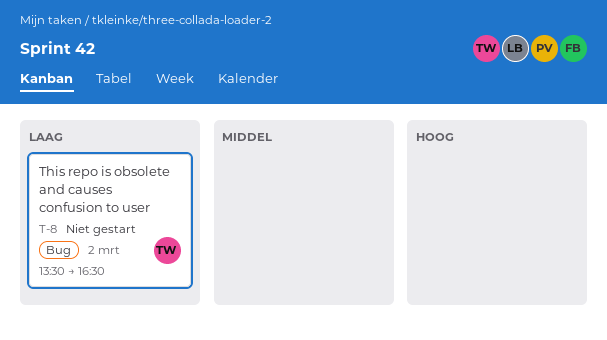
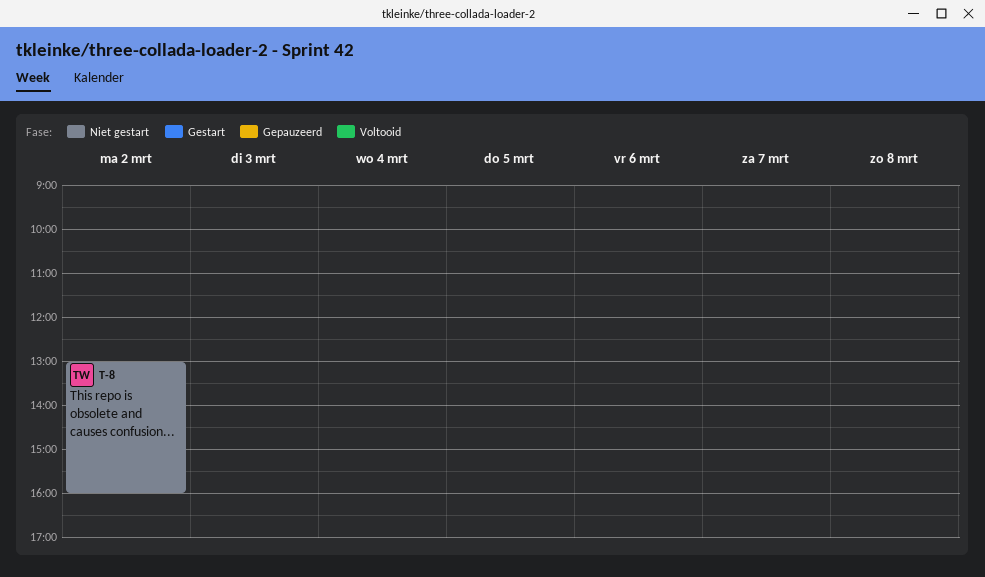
T-8, begins: 13:30 -> 13:00
T-8, ends: 16:30 -> 16:00

